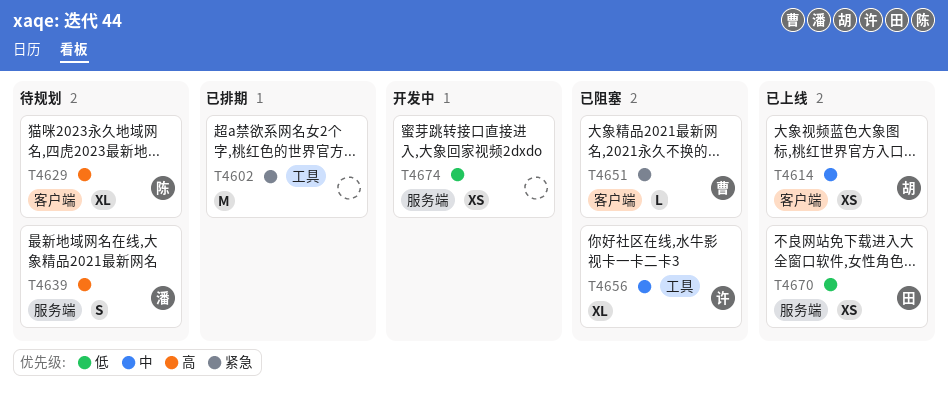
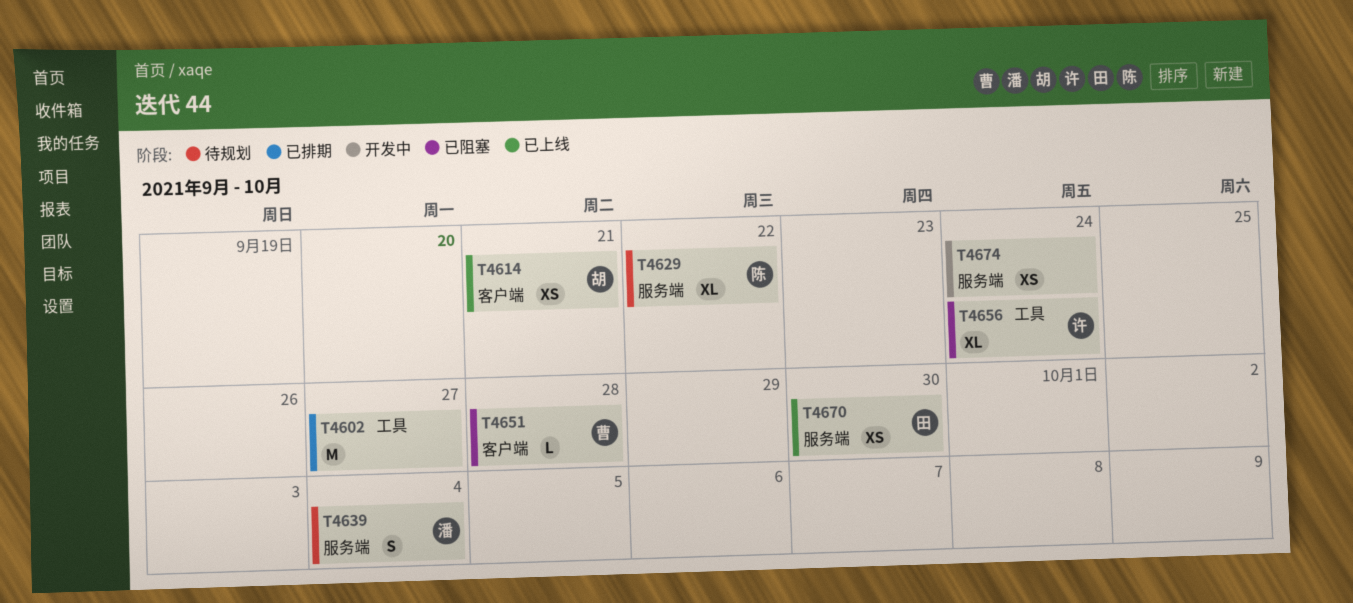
T4629, label: 客户端 -> 服务端

